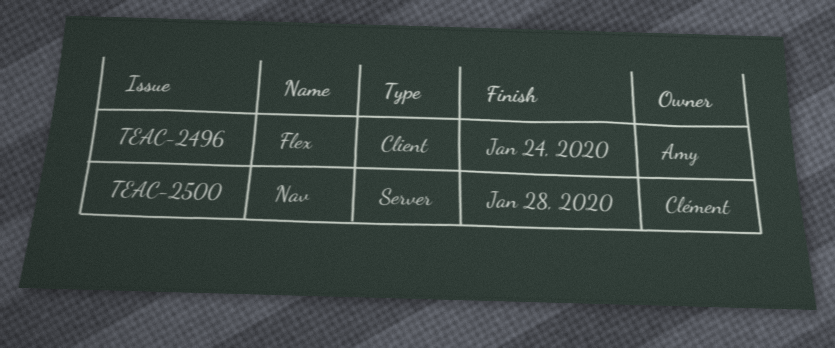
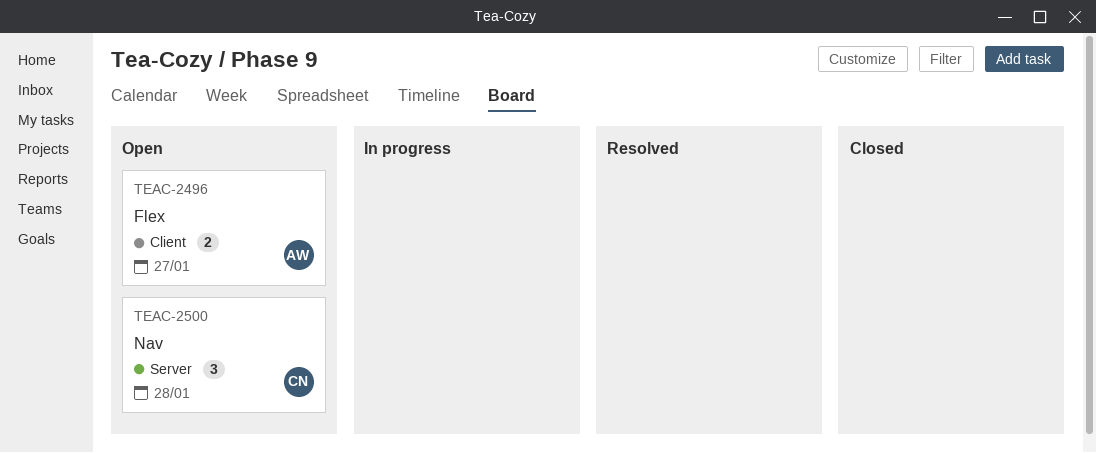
TEAC-2496, due: Jan 24 -> Jan 27

